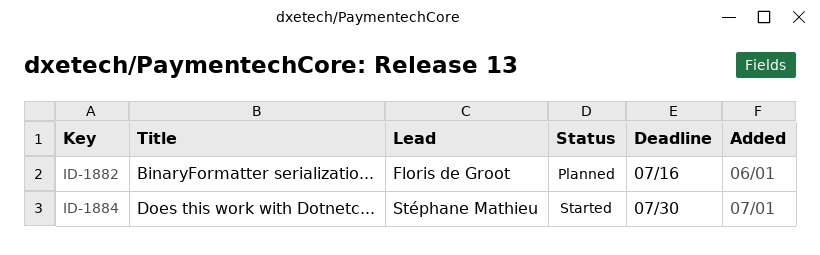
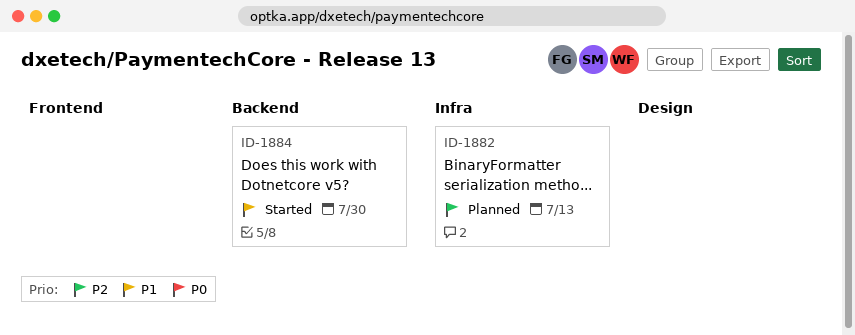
ID-1882, due: Jul 16 -> Jul 13

